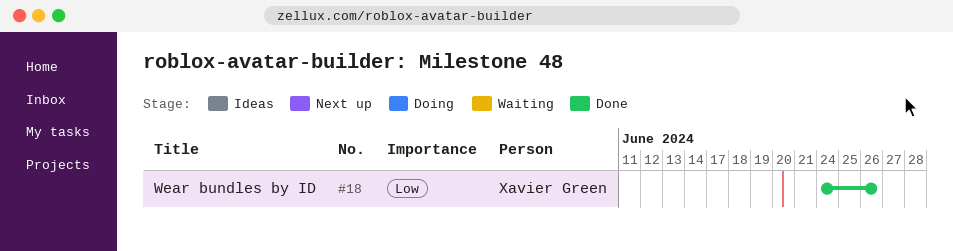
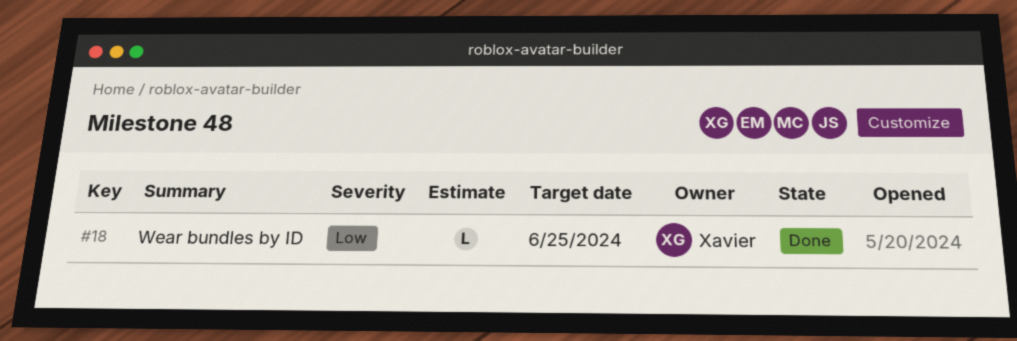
#18, due: Jun 26 -> Jun 25

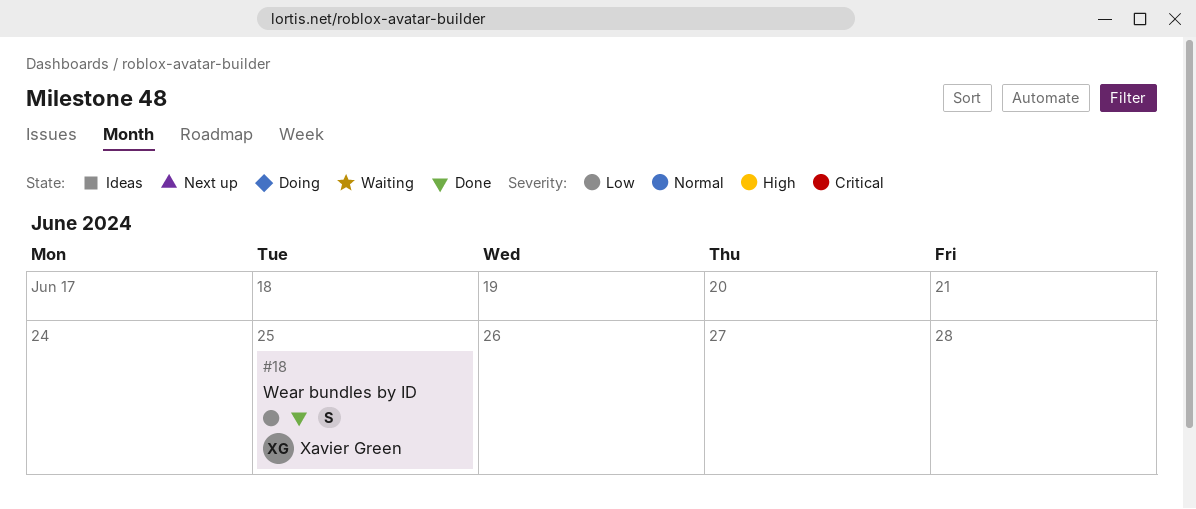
#18, estimate: L -> S

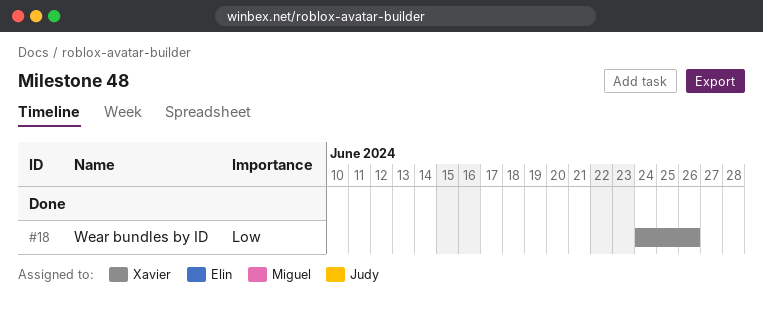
#18, due: Jun 25 -> Jun 26

